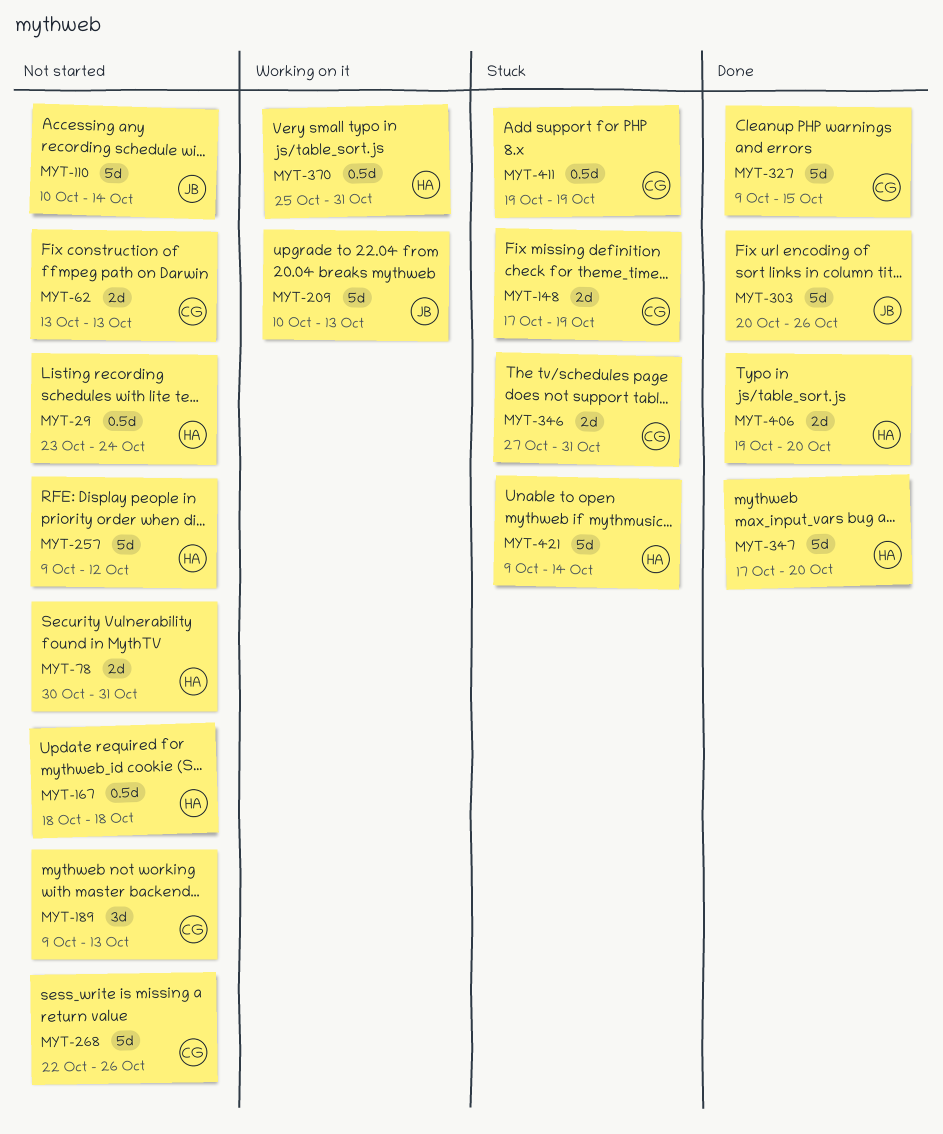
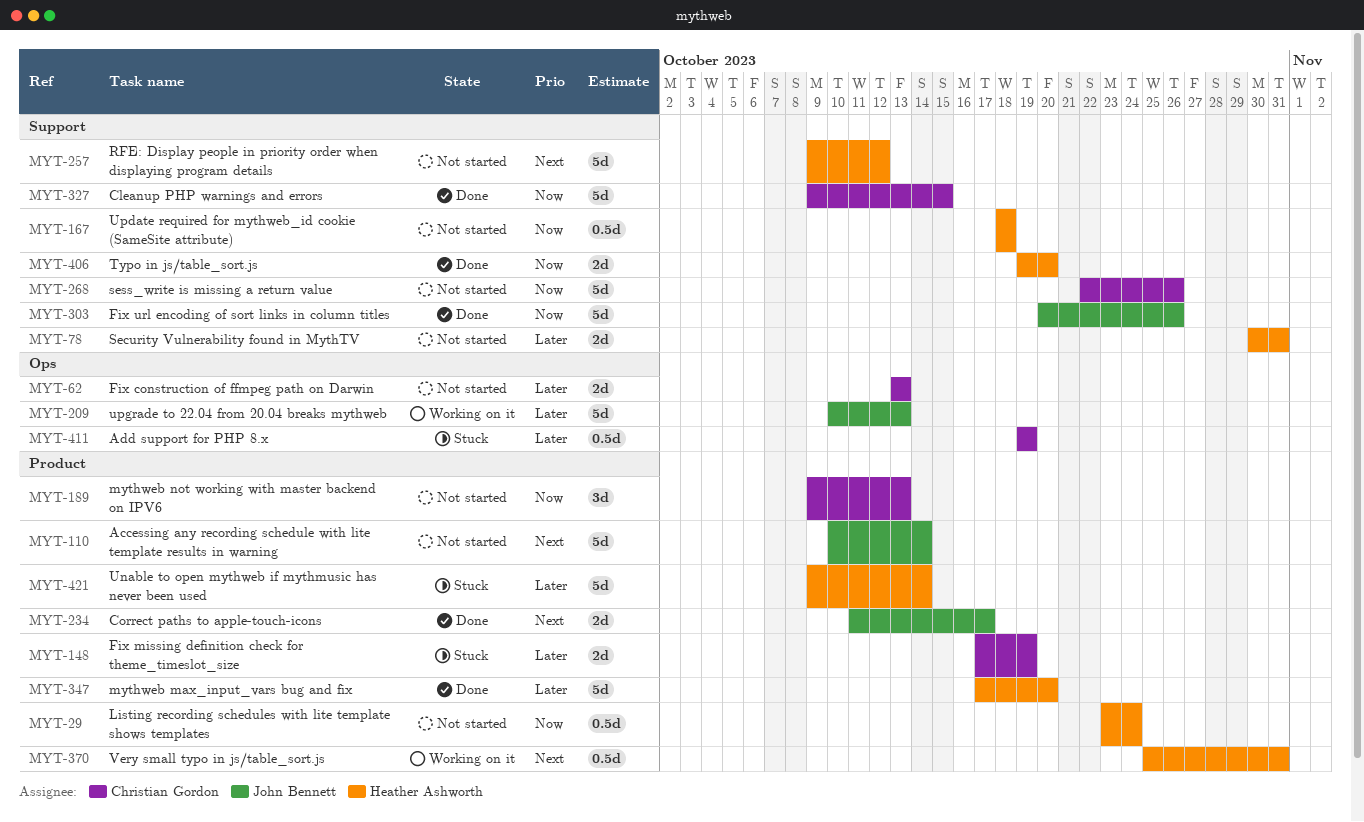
MYT-234: none -> present
MYT-346: present -> none

